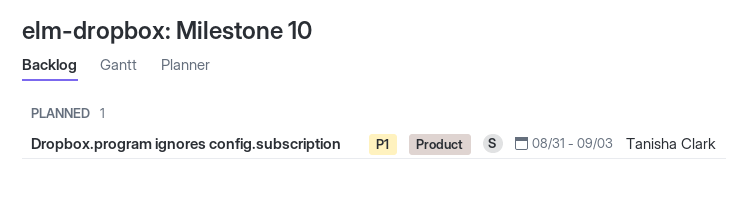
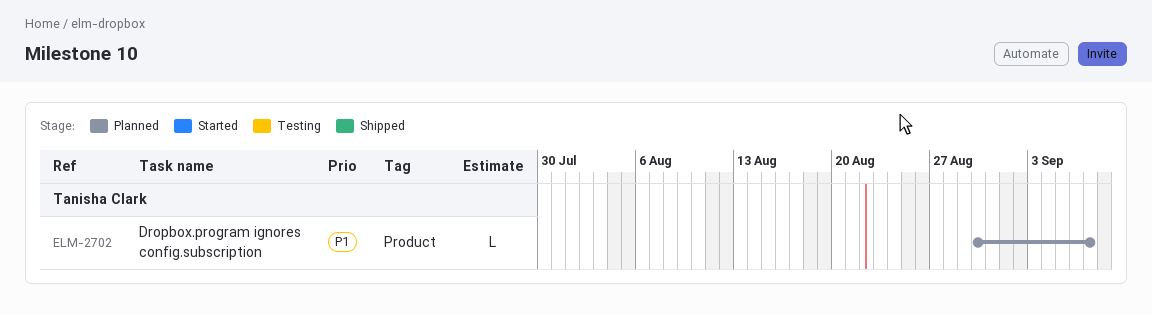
Dropbox.program ignores config.subscription, estimate: S -> L
Dropbox.program ignores config.subscription, start: Aug 31 -> Aug 30
Dropbox.program ignores config.subscription, due: Sep 3 -> Sep 7

